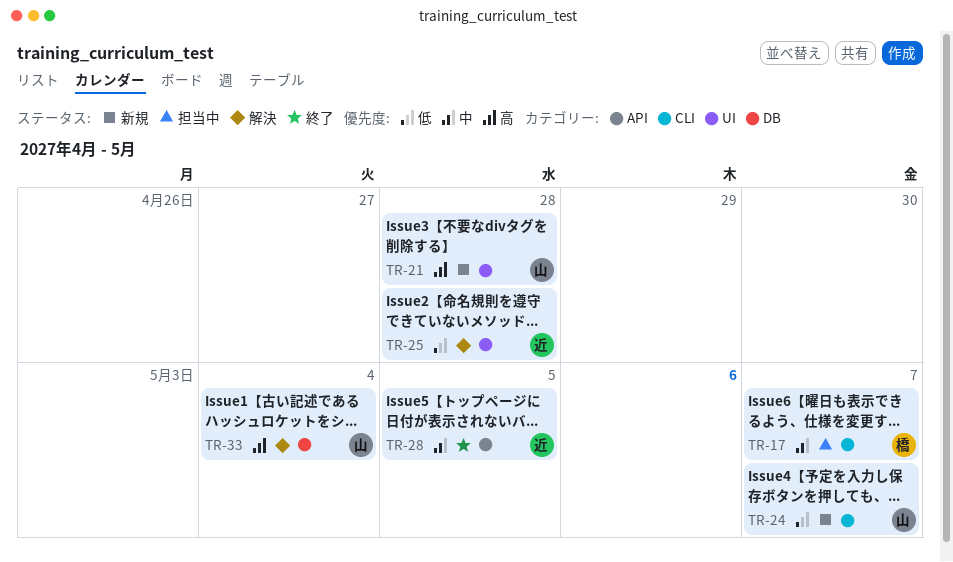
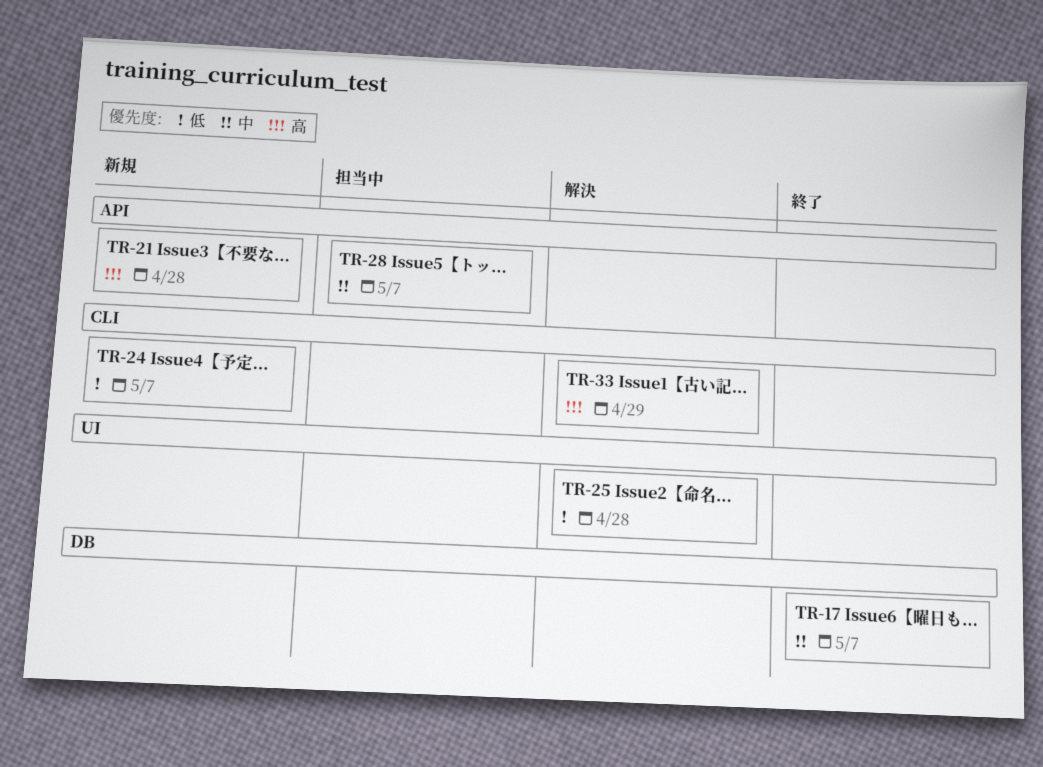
TR-17, status: 担当中 -> 終了
TR-17, label: CLI -> DB
TR-21, label: UI -> API
TR-28, status: 終了 -> 担当中
TR-28, due: May 5 -> May 7
TR-33, label: DB -> CLI
TR-33, due: May 4 -> Apr 29

